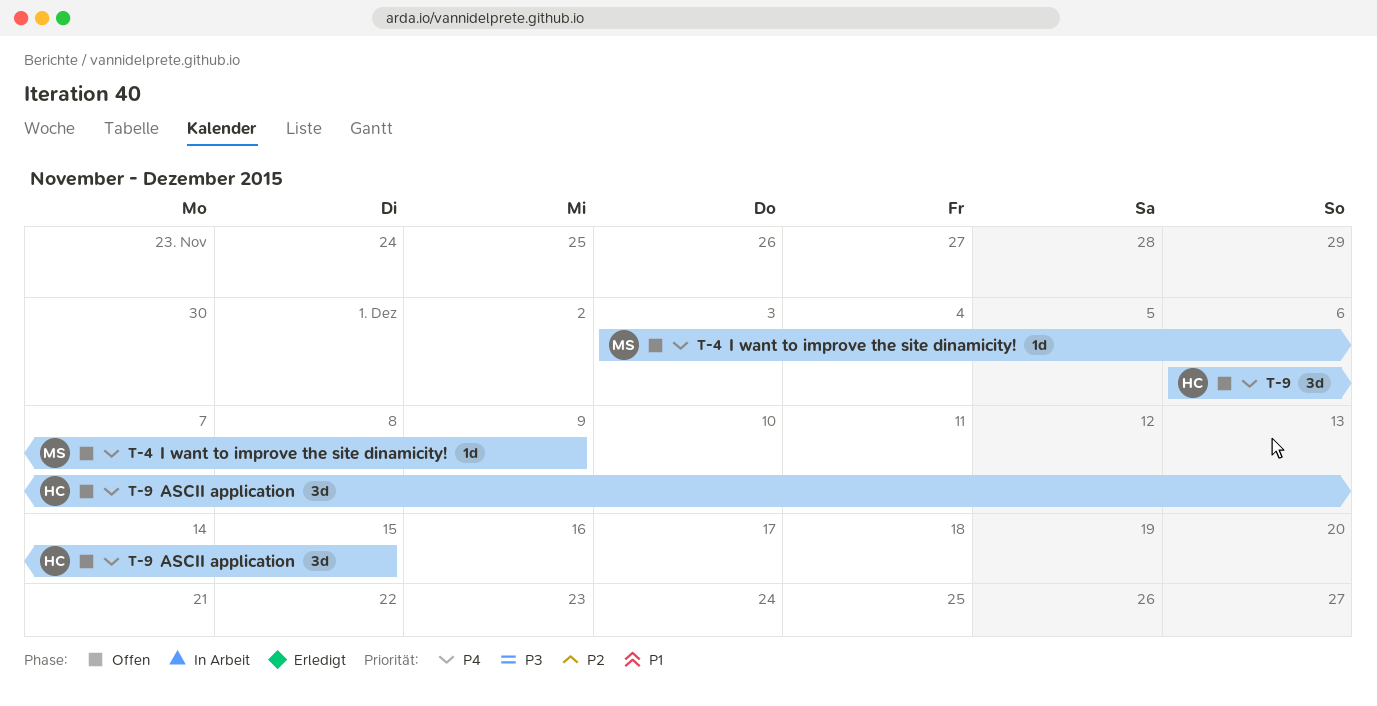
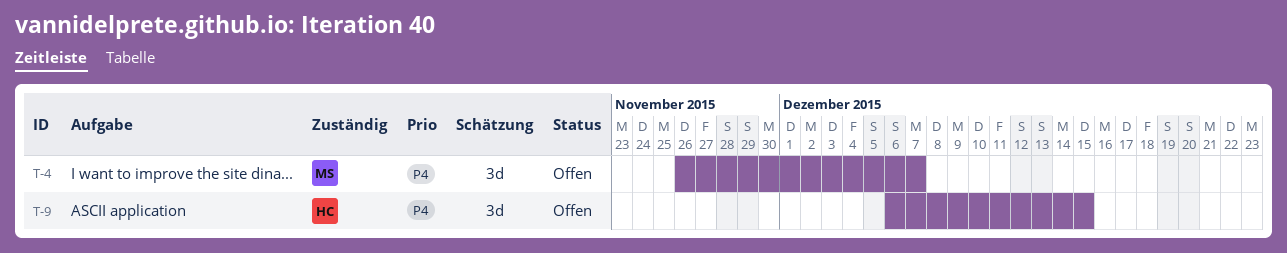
T-4, estimate: 1d -> 3d
T-4, start: Dec 3 -> Nov 26
T-4, due: Dec 9 -> Dec 7

